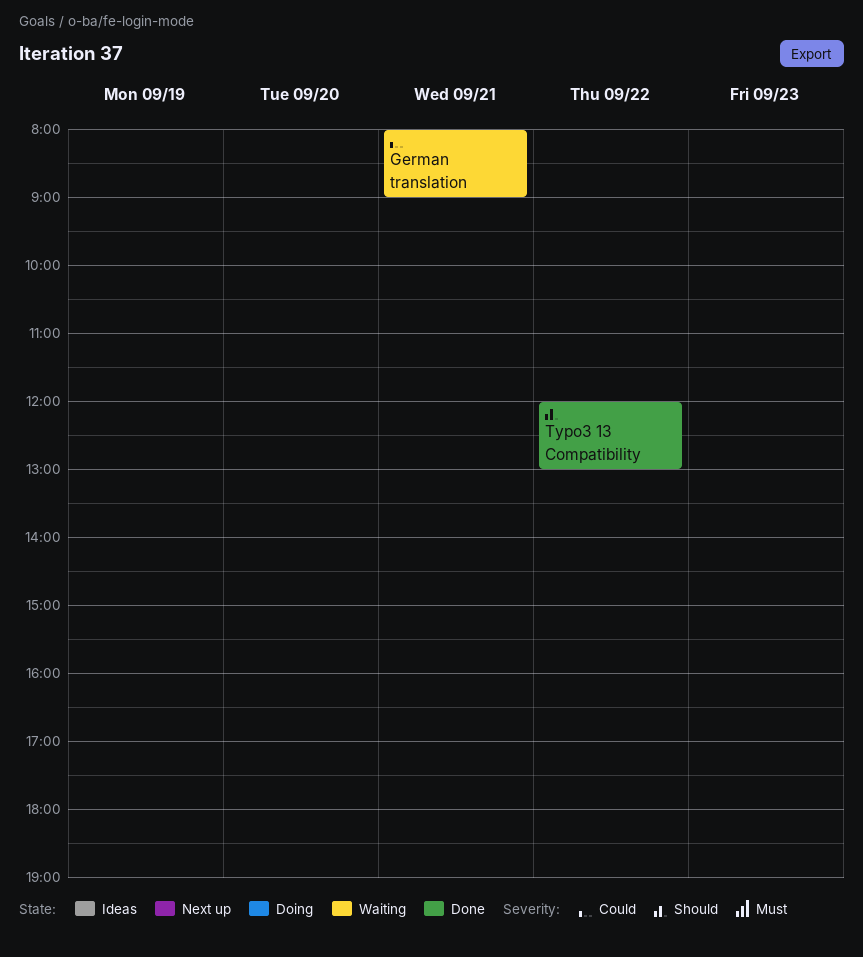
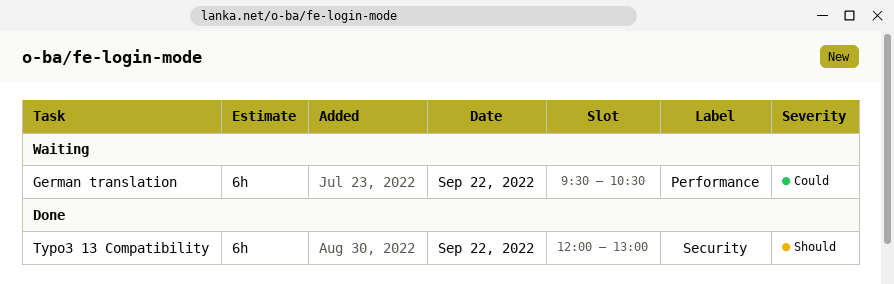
German translation, day: Sep 21 -> Sep 22
German translation, begins: 08:00 -> 09:30
German translation, ends: 09:00 -> 10:30

